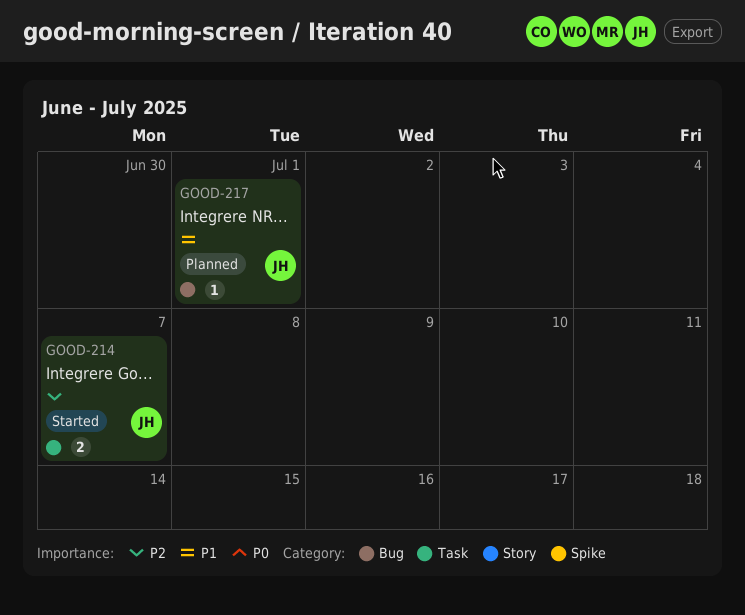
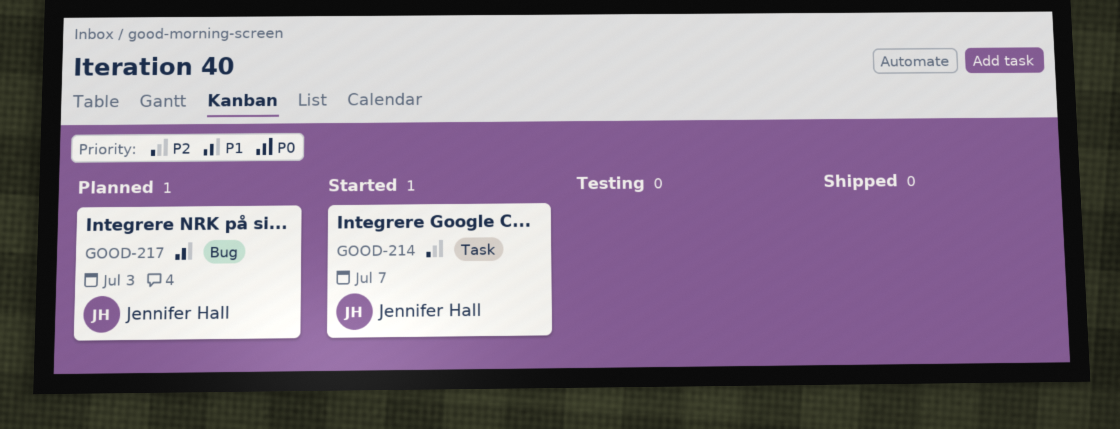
GOOD-217, due: Jul 1 -> Jul 3

